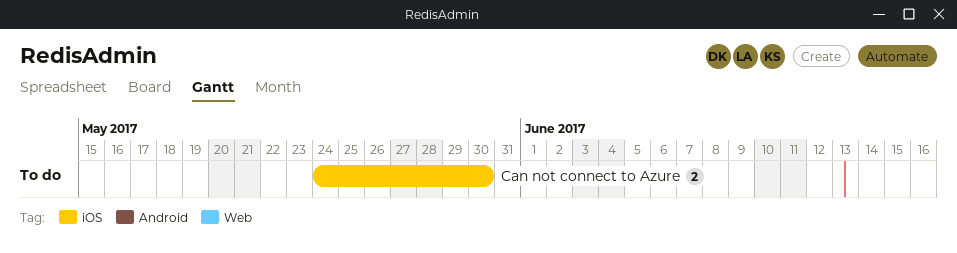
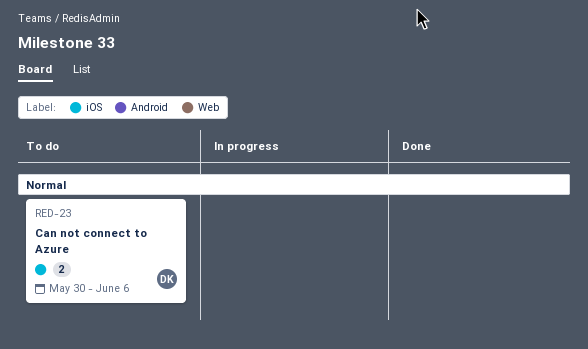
Can not connect to Azure, start: May 24 -> May 30
Can not connect to Azure, due: May 30 -> Jun 6

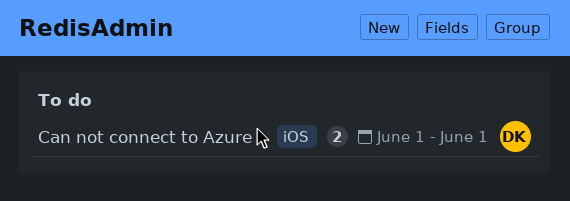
Can not connect to Azure, start: May 30 -> Jun 1
Can not connect to Azure, due: Jun 6 -> Jun 1

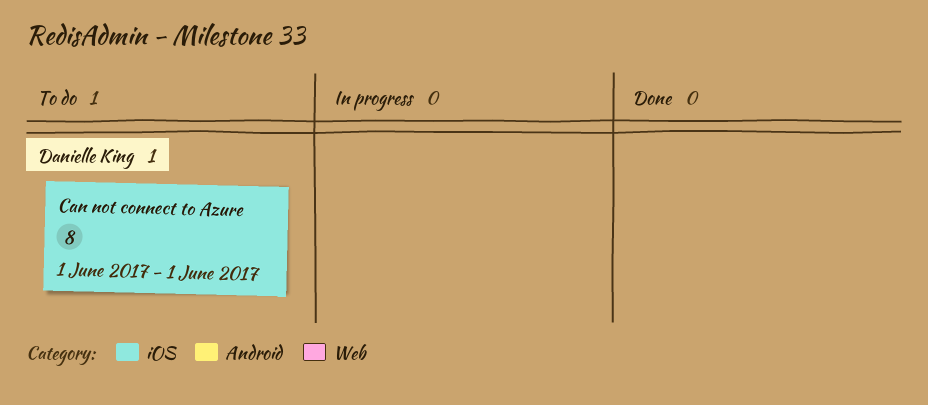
Can not connect to Azure, estimate: 2 -> 8

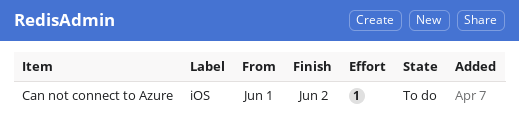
Can not connect to Azure, estimate: 8 -> 1
Can not connect to Azure, due: Jun 1 -> Jun 2

